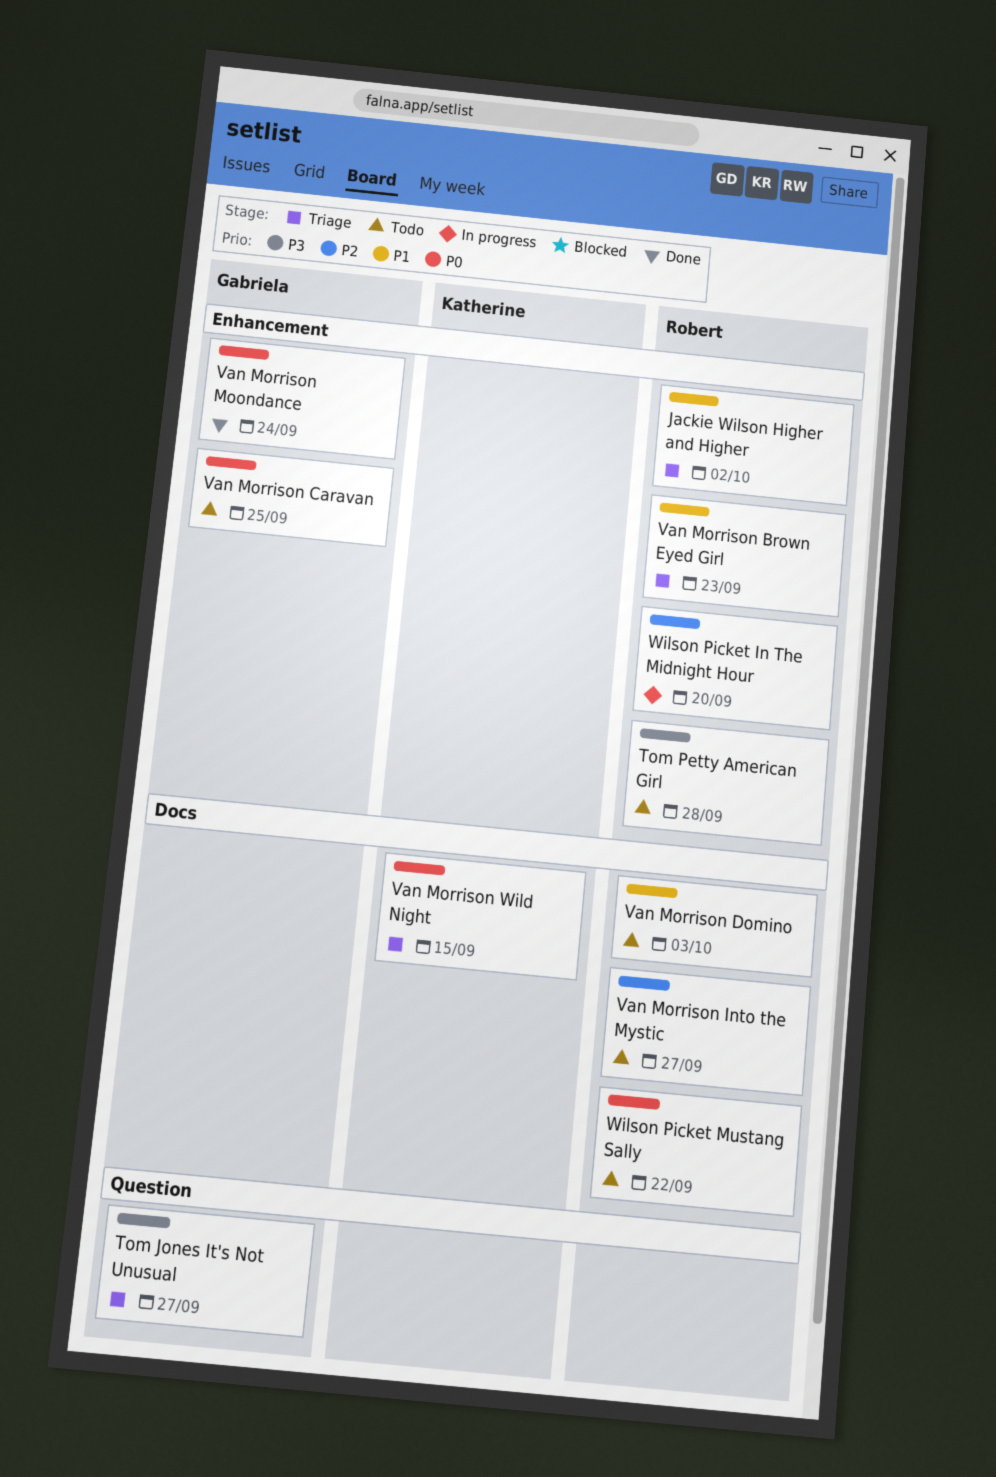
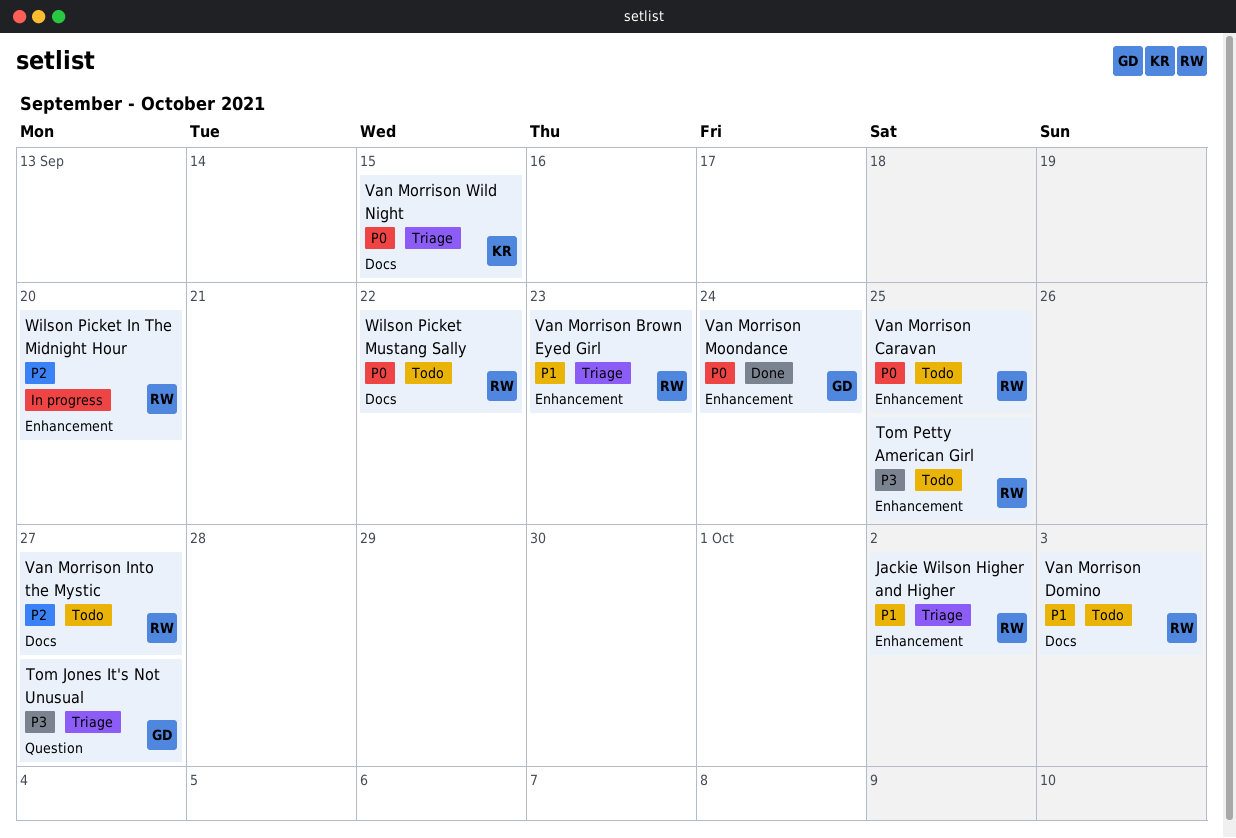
Tom Petty American Girl, due: Sep 28 -> Sep 25
Van Morrison Caravan, owner: Gabriela -> Robert

